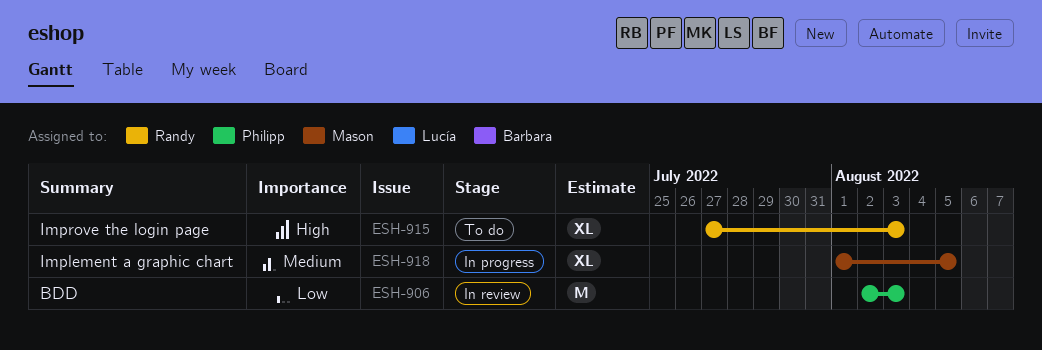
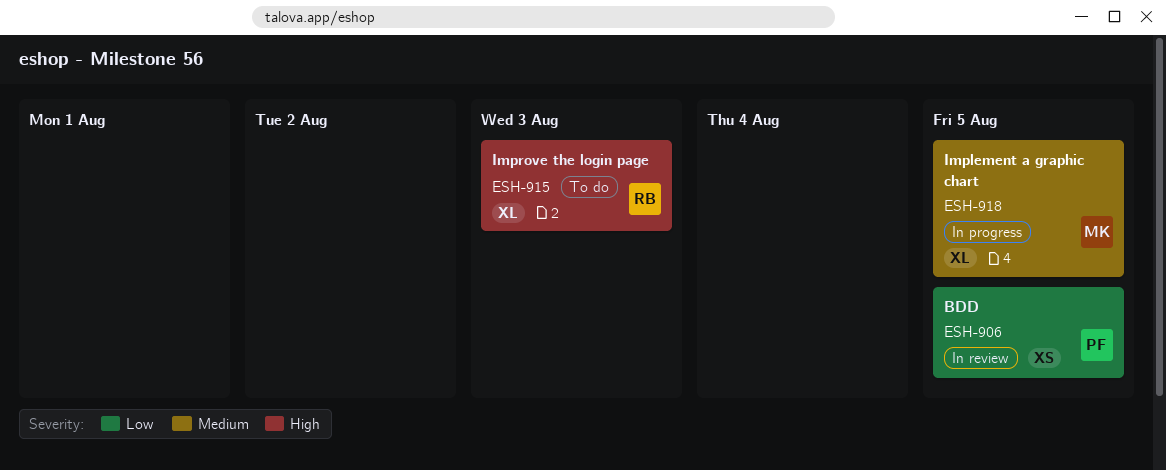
ESH-906, estimate: M -> XS
ESH-906, due: Aug 3 -> Aug 5

